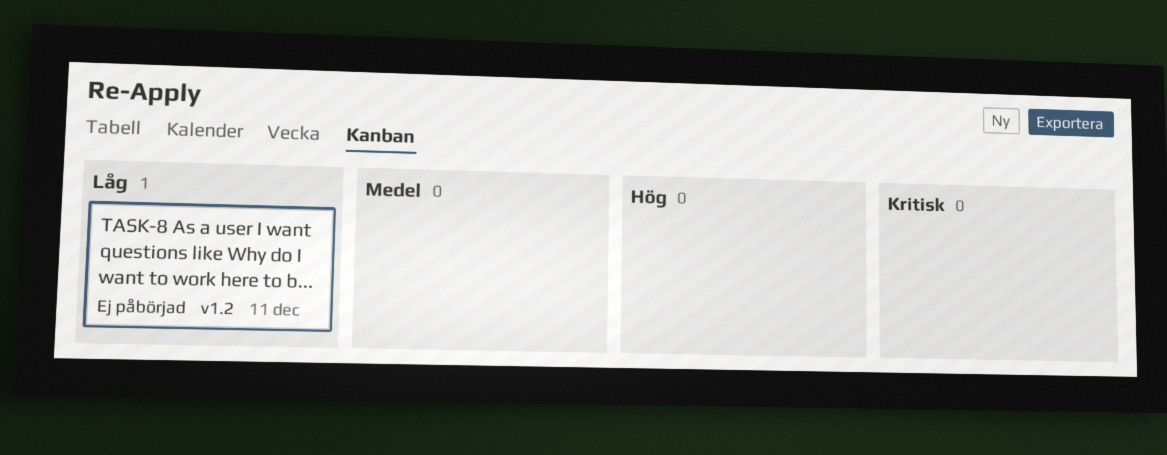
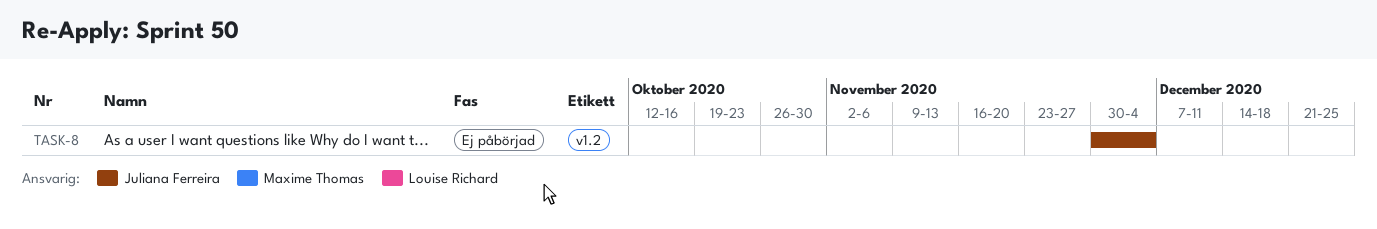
TASK-8, due: Dec 11 -> Dec 4

